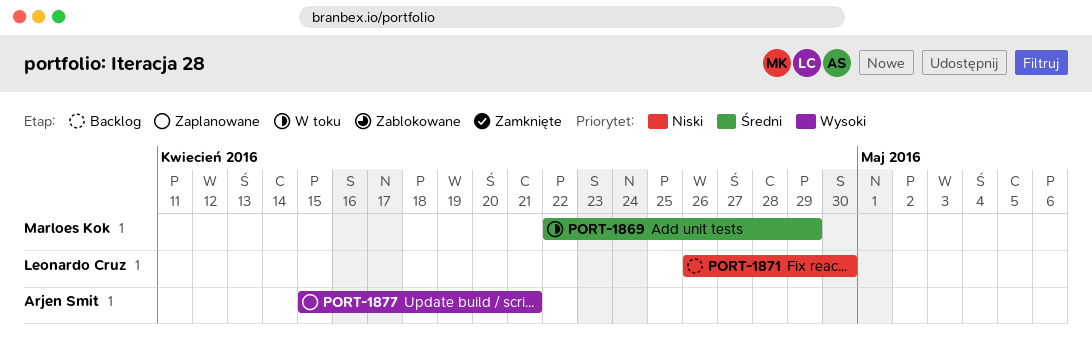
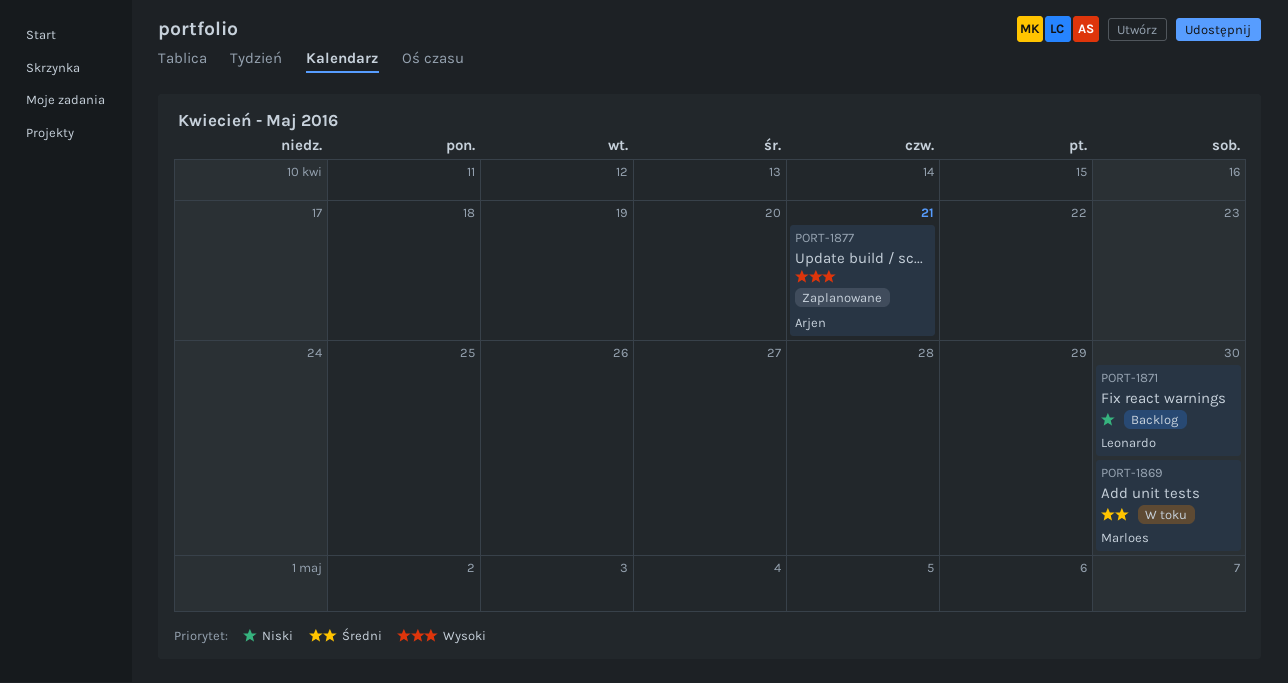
PORT-1869, due: Apr 29 -> Apr 30

